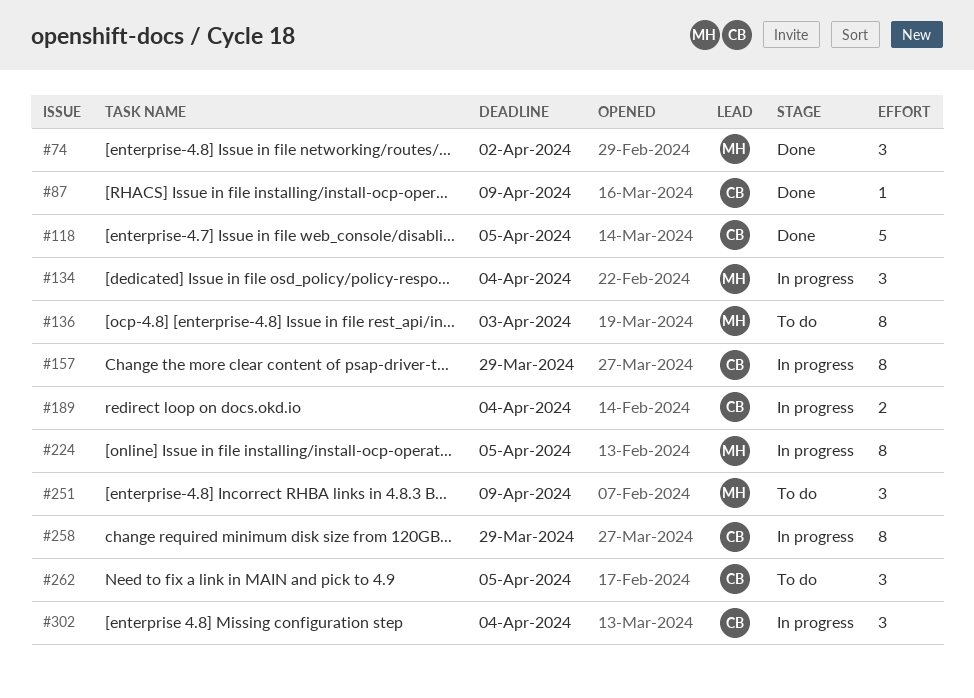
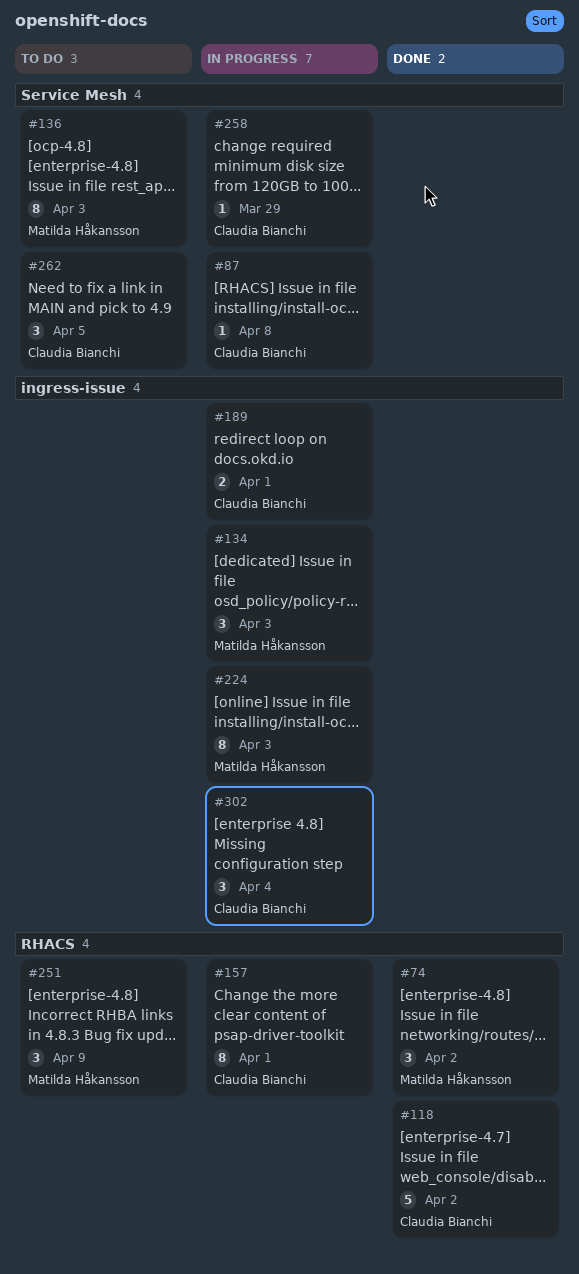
#87, status: Done -> In progress
#87, due: Apr 9 -> Apr 8
#118, due: Apr 5 -> Apr 2
#134, due: Apr 4 -> Apr 3
#157, due: Mar 29 -> Apr 1
#189, due: Apr 4 -> Apr 1
#224, due: Apr 5 -> Apr 3
#258, estimate: 8 -> 1

